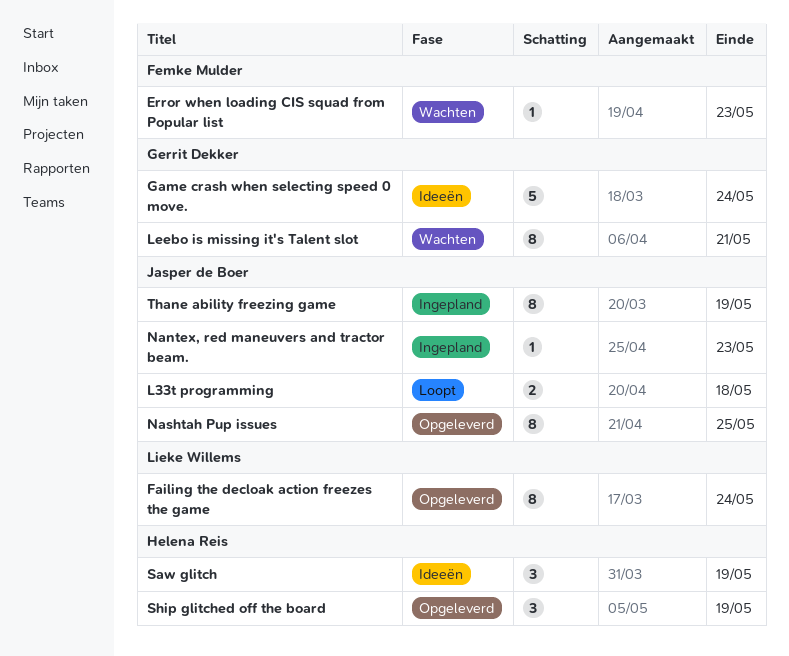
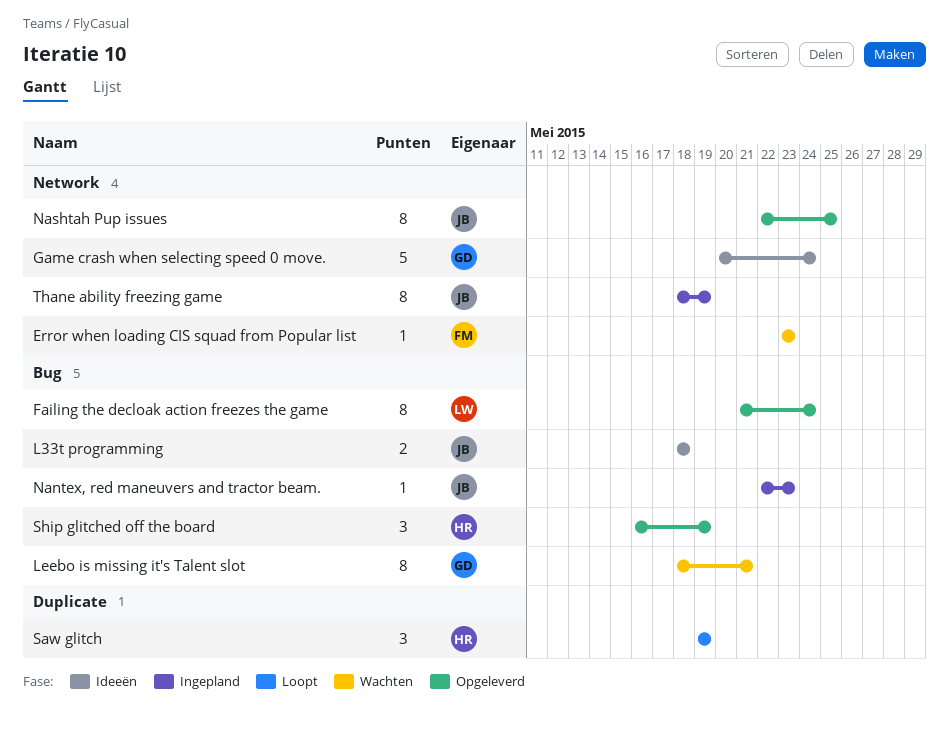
L33t programming, status: Loopt -> Ideeën
Saw glitch, status: Ideeën -> Loopt

